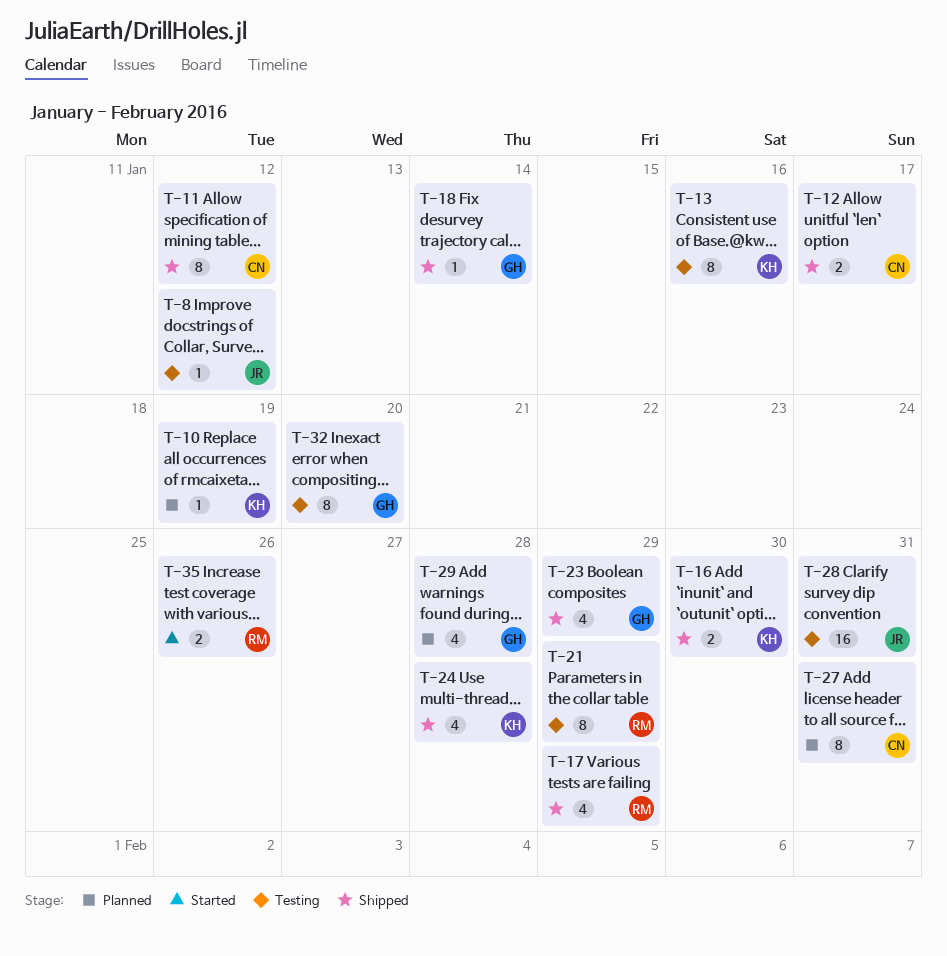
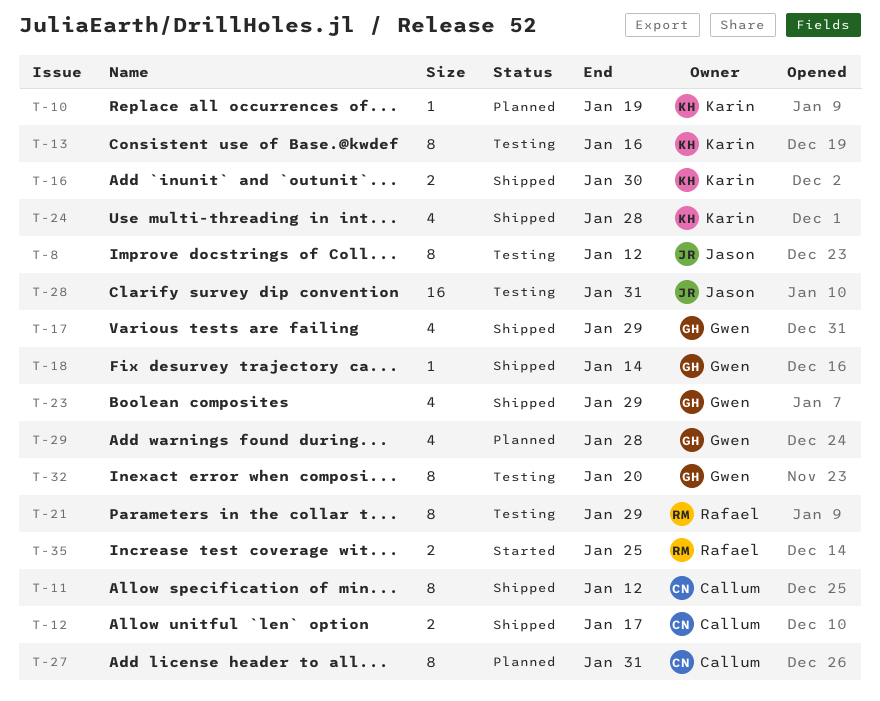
T-8, estimate: 1 -> 8
T-17, owner: Rafael -> Gwen
T-35, due: Jan 26 -> Jan 25

